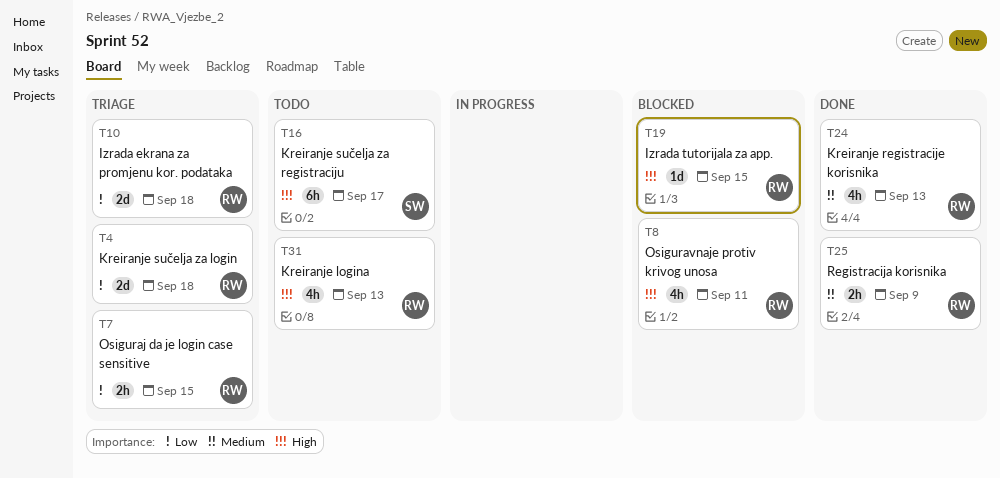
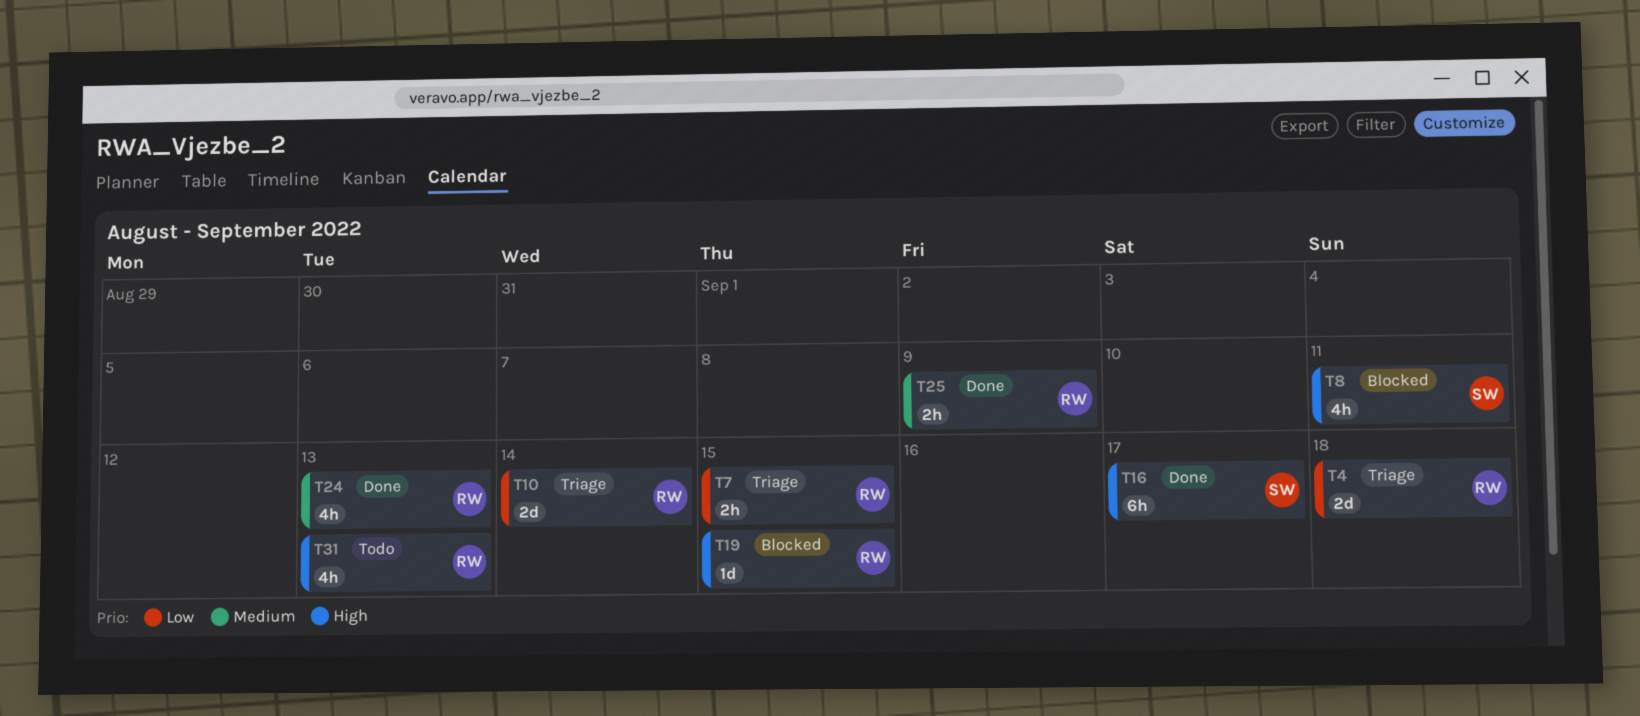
T8, owner: RW -> SW
T10, due: Sep 18 -> Sep 14
T16, status: Todo -> Done

